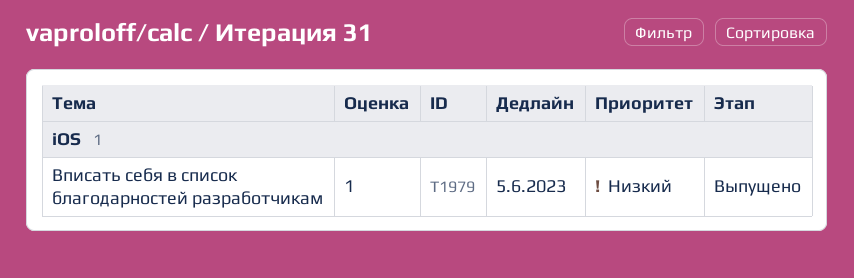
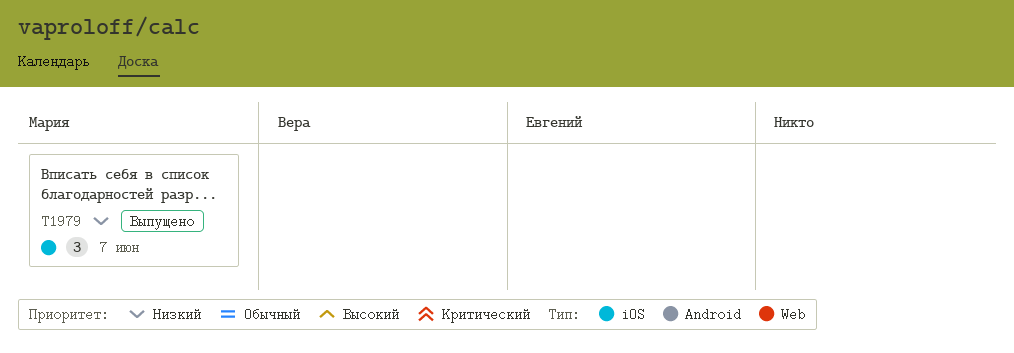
T1979, estimate: 1 -> 3
T1979, due: Jun 5 -> Jun 7

